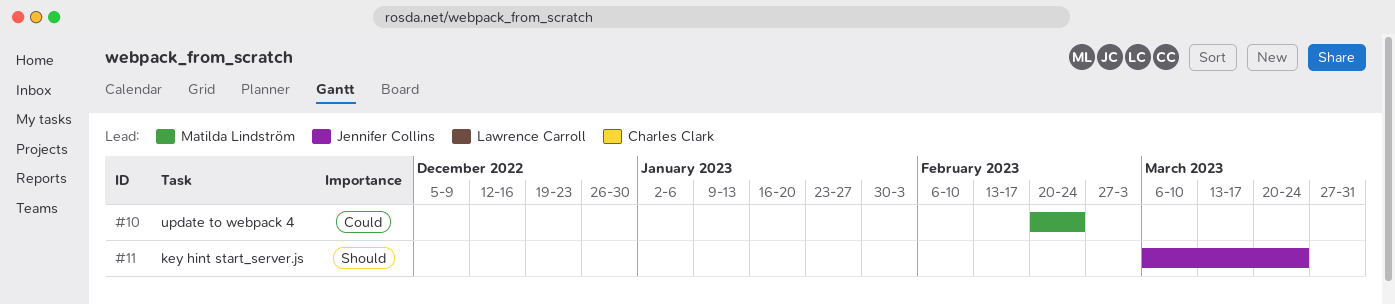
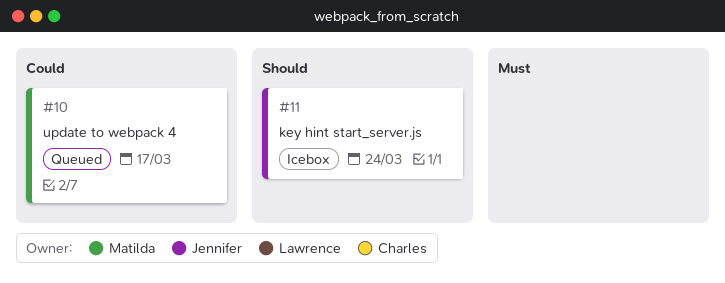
#10, due: Feb 24 -> Mar 17

